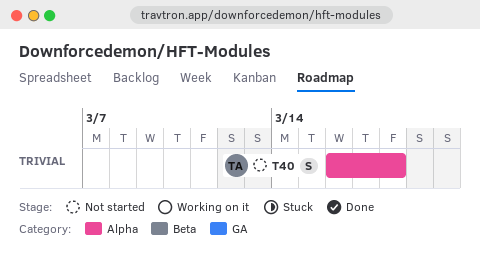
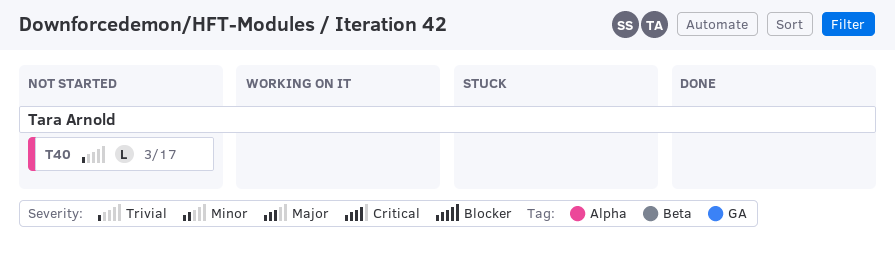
T40, estimate: S -> L
T40, due: Mar 18 -> Mar 17

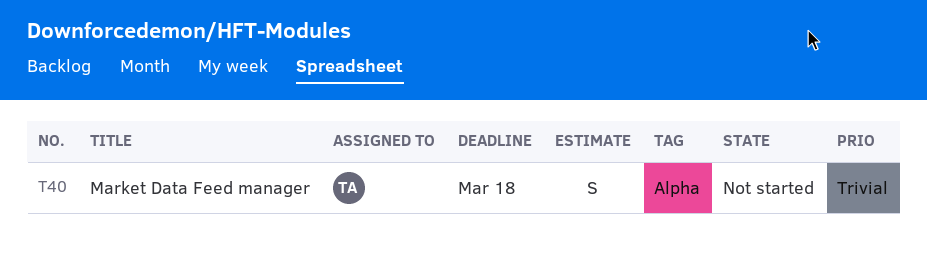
T40, estimate: L -> S
T40, due: Mar 17 -> Mar 18

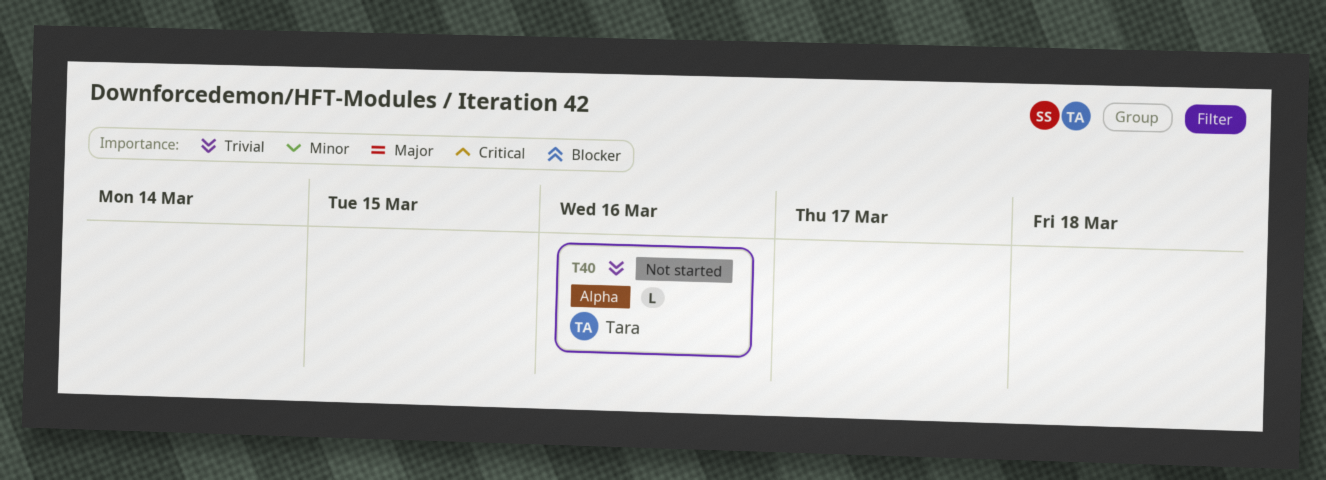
T40, estimate: S -> L
T40, due: Mar 18 -> Mar 16

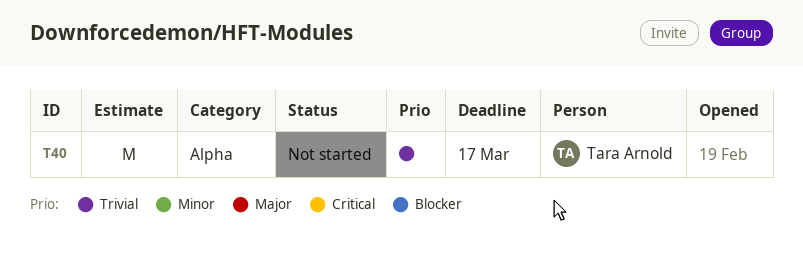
T40, estimate: L -> M
T40, due: Mar 16 -> Mar 17

